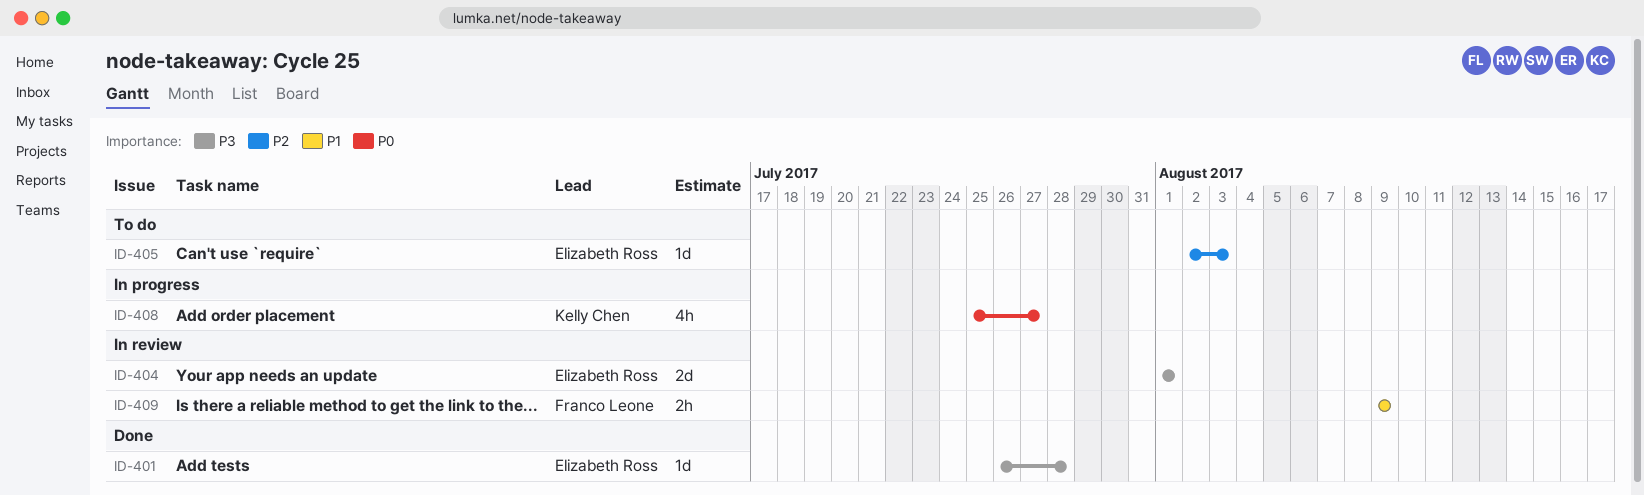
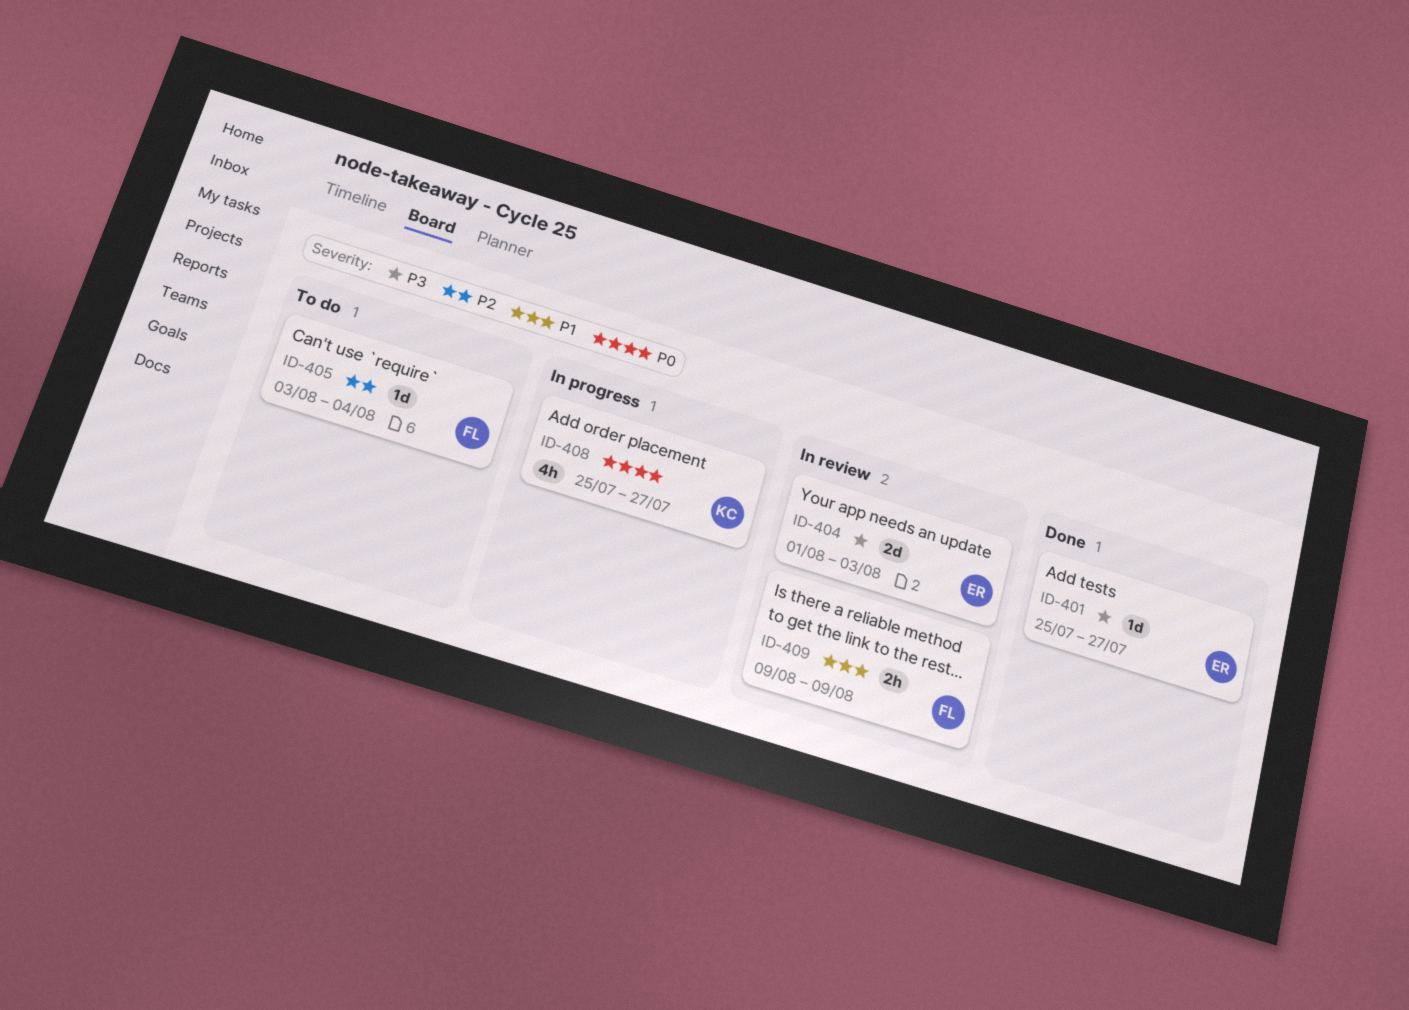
ID-401, start: Jul 26 -> Jul 25
ID-401, due: Jul 28 -> Jul 27
ID-404, due: Aug 1 -> Aug 3
ID-405, owner: Elizabeth Ross -> Franco Leone
ID-405, start: Aug 2 -> Aug 3
ID-405, due: Aug 3 -> Aug 4

